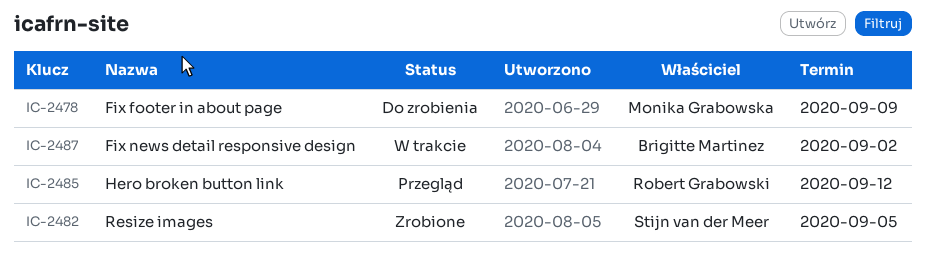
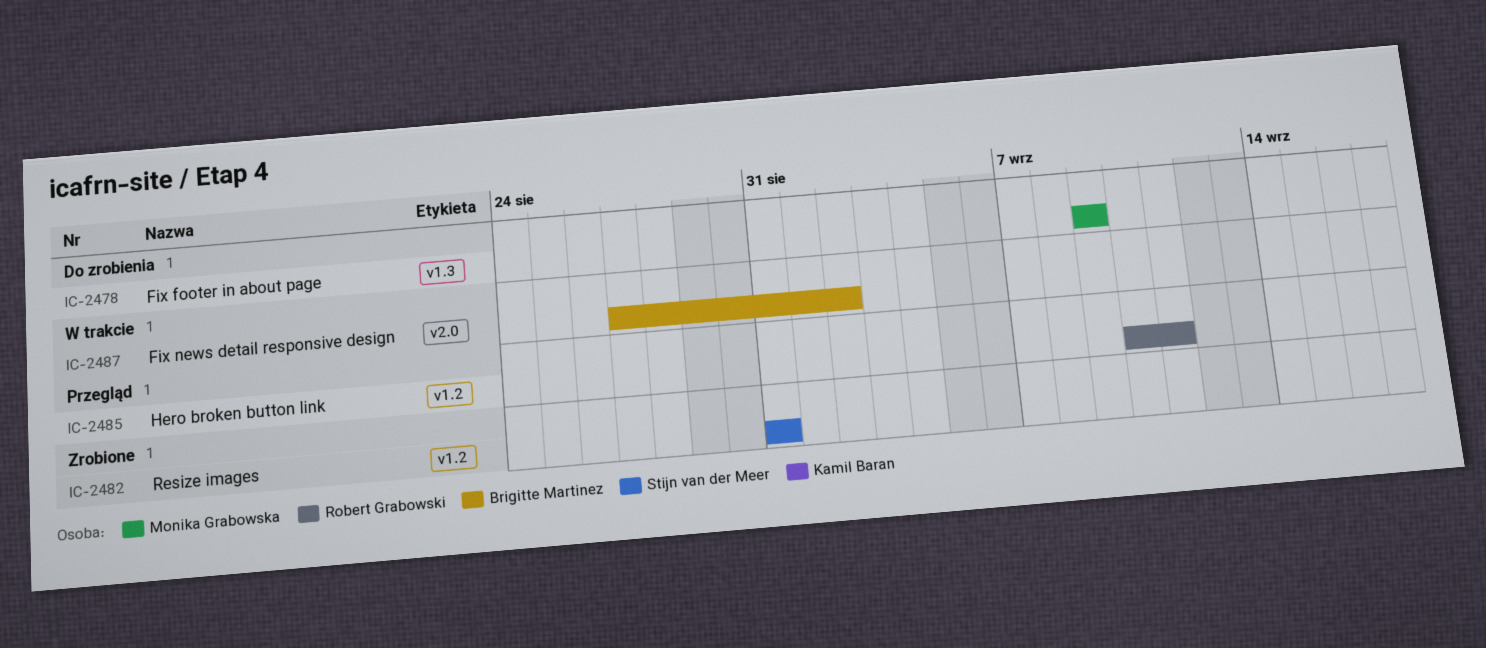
IC-2482, due: Sep 5 -> Aug 31
IC-2485, due: Sep 12 -> Sep 11

